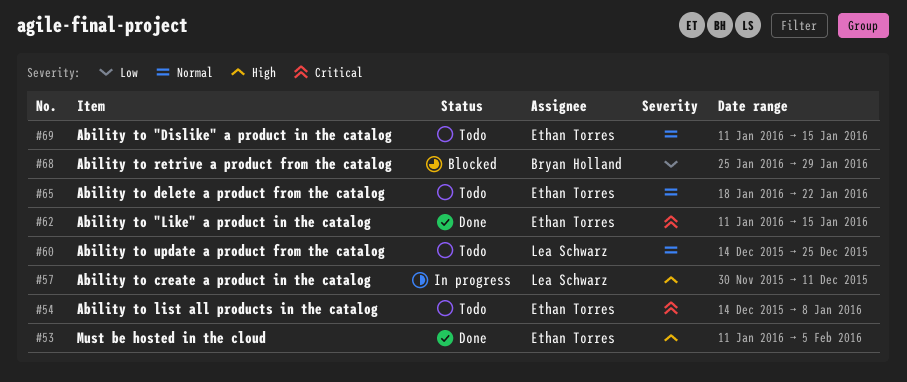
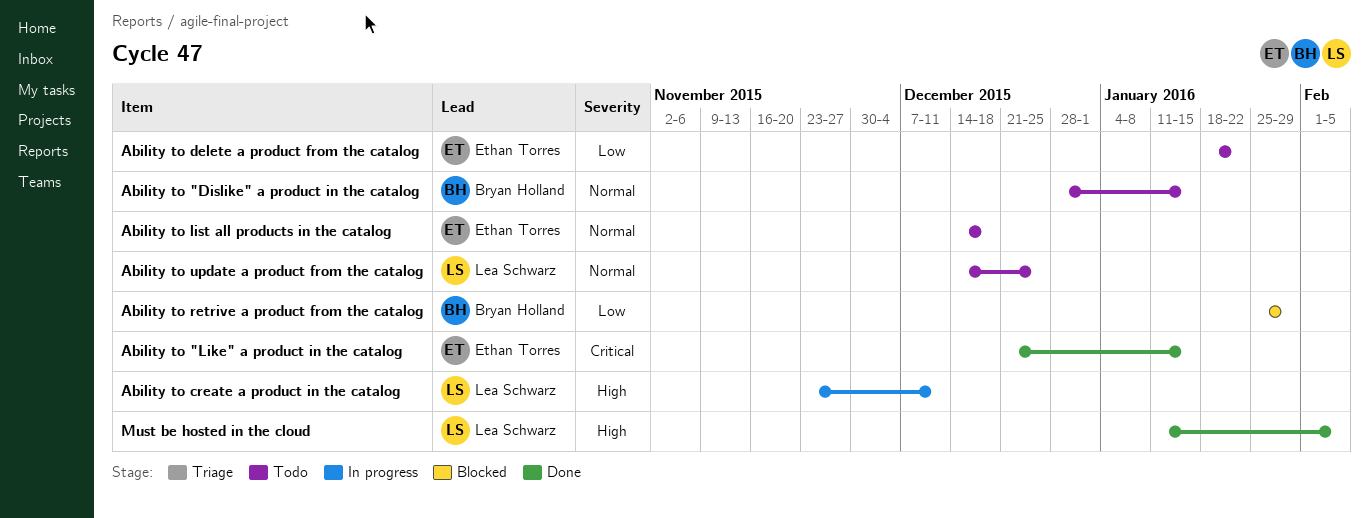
Ability to "Dislike" a product in the catalog, owner: Ethan Torres -> Bryan Holland
Ability to "Dislike" a product in the catalog, start: Jan 11 -> Dec 28
Ability to "Like" a product in the catalog, start: Jan 11 -> Dec 21
Ability to create a product in the catalog, start: Nov 30 -> Nov 23
Ability to delete a product from the catalog, priority: Normal -> Low
Ability to list all products in the catalog, priority: Critical -> Normal
Ability to list all products in the catalog, due: Jan 8 -> Dec 18
Must be hosted in the cloud, owner: Ethan Torres -> Lea Schwarz

